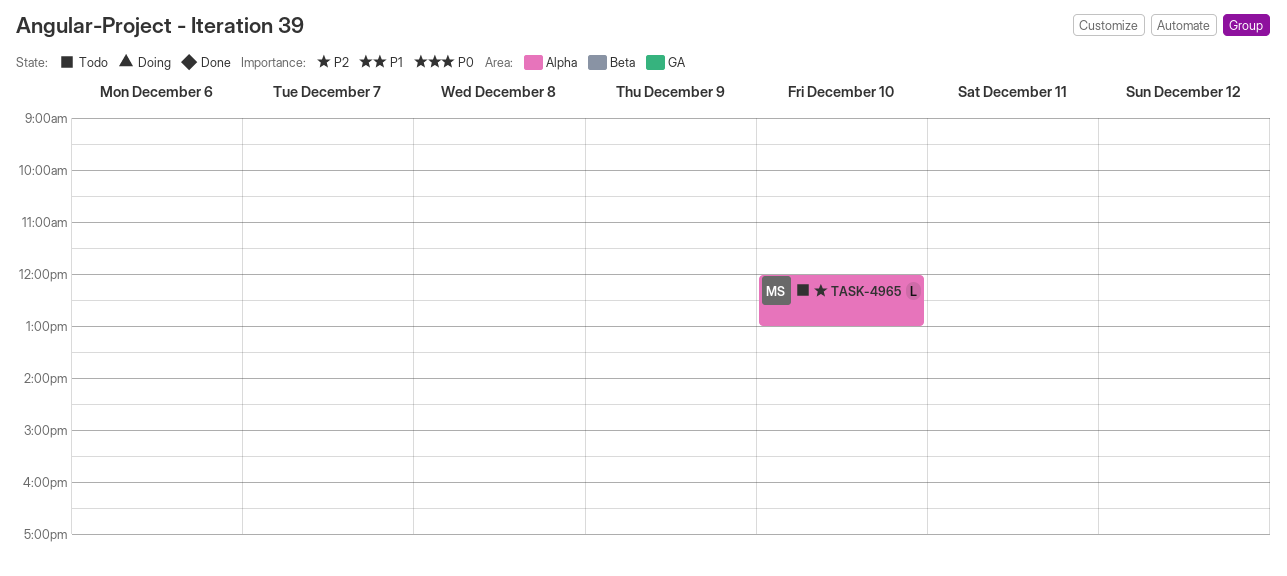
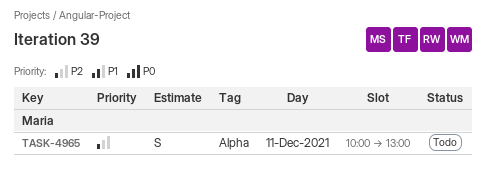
TASK-4965, estimate: L -> S
TASK-4965, day: Dec 10 -> Dec 11
TASK-4965, begins: 12:00 -> 10:00

